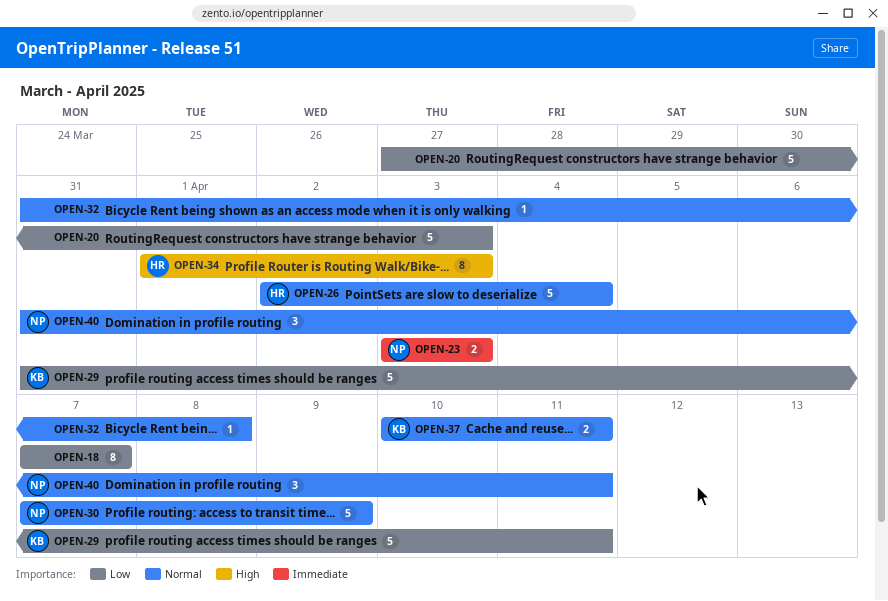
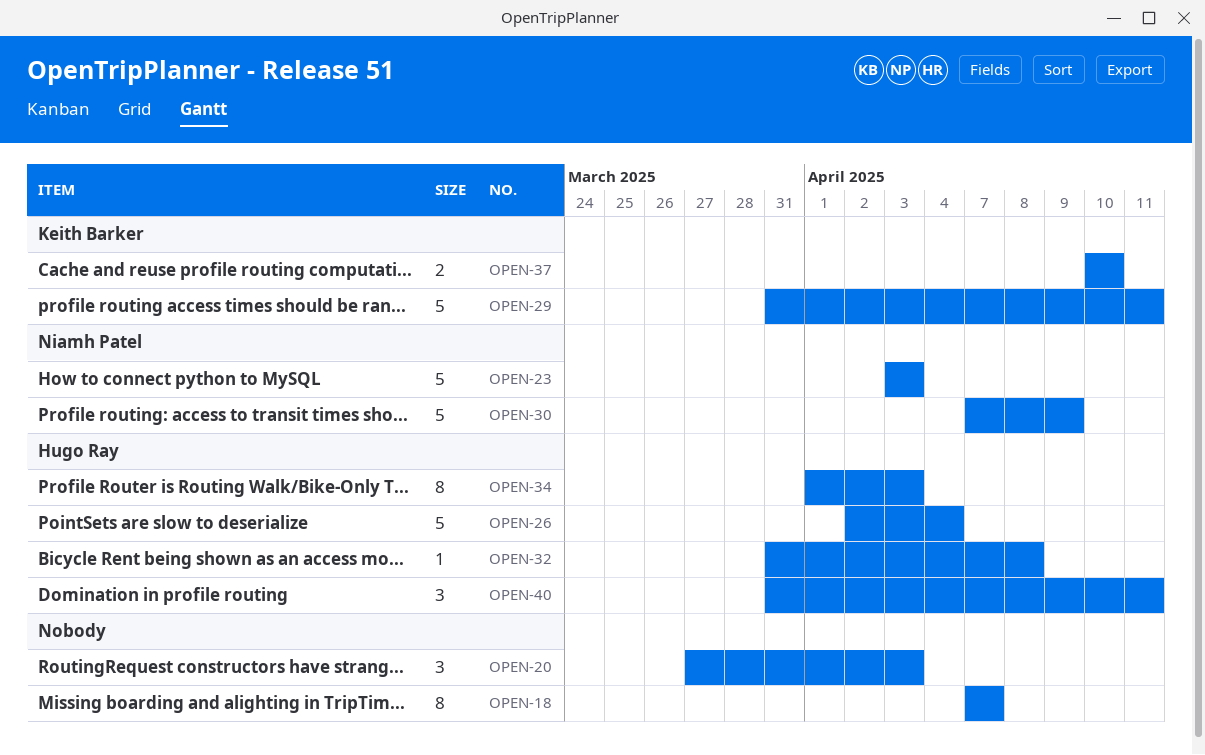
OPEN-20, estimate: 5 -> 3
OPEN-23, estimate: 2 -> 5
OPEN-32, owner: none -> Hugo Ray
OPEN-37, due: Apr 11 -> Apr 10
OPEN-40, owner: Niamh Patel -> Hugo Ray

